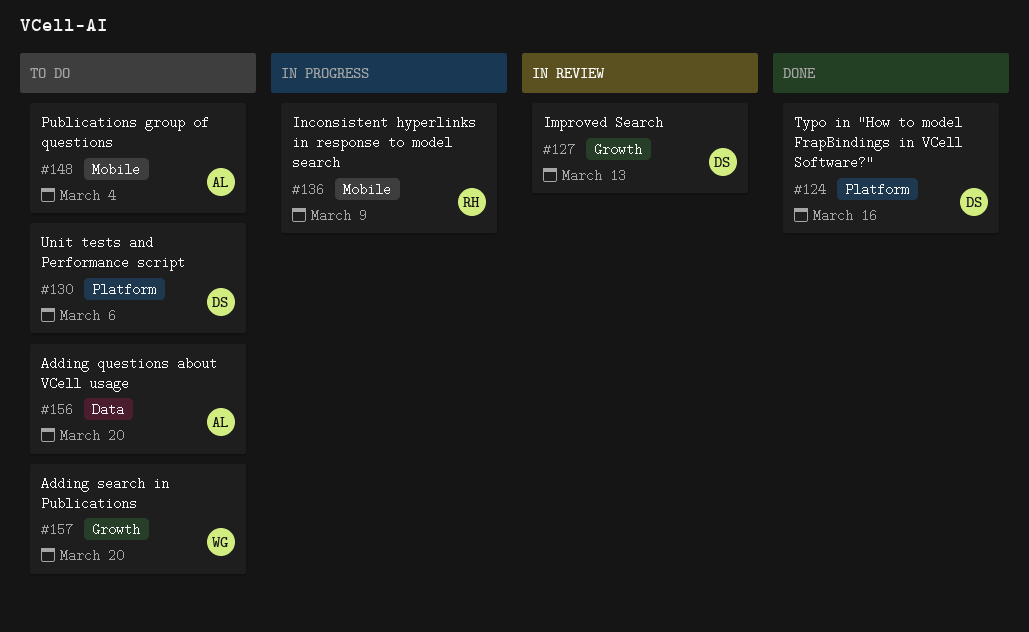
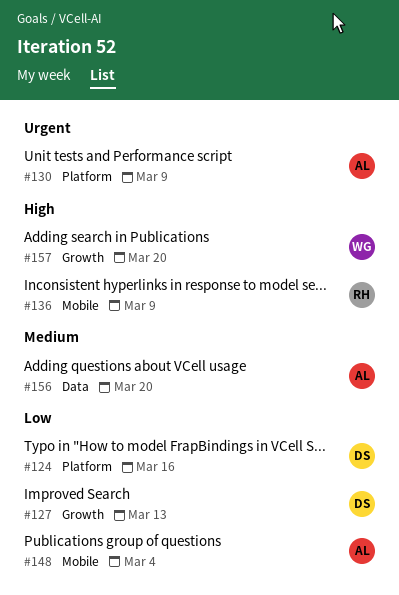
#130, owner: DS -> AL
#130, due: Mar 6 -> Mar 9

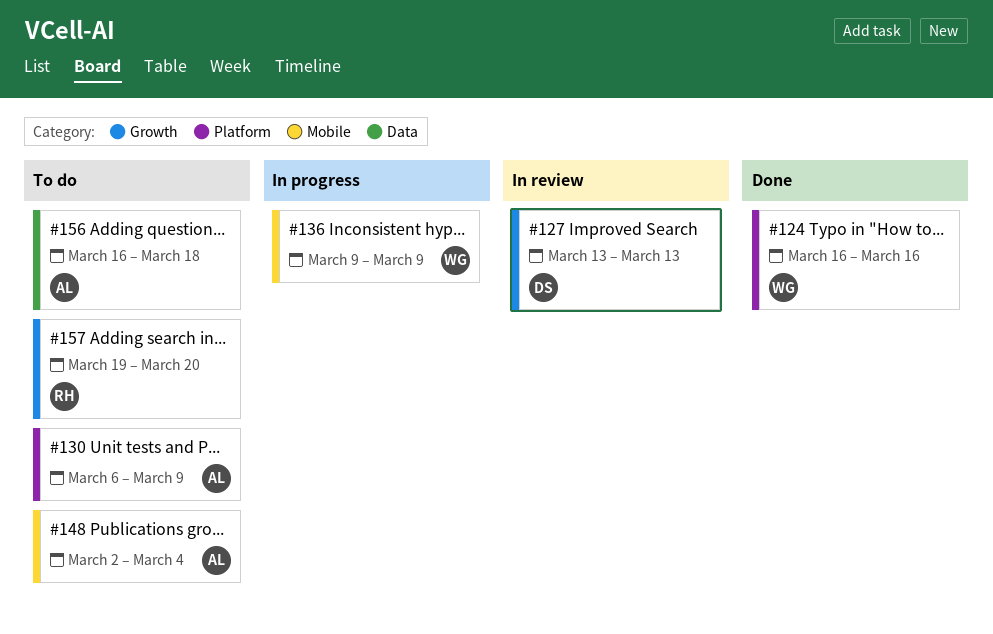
#124, owner: DS -> WG
#136, owner: RH -> WG
#156, due: Mar 20 -> Mar 18
#157, owner: WG -> RH

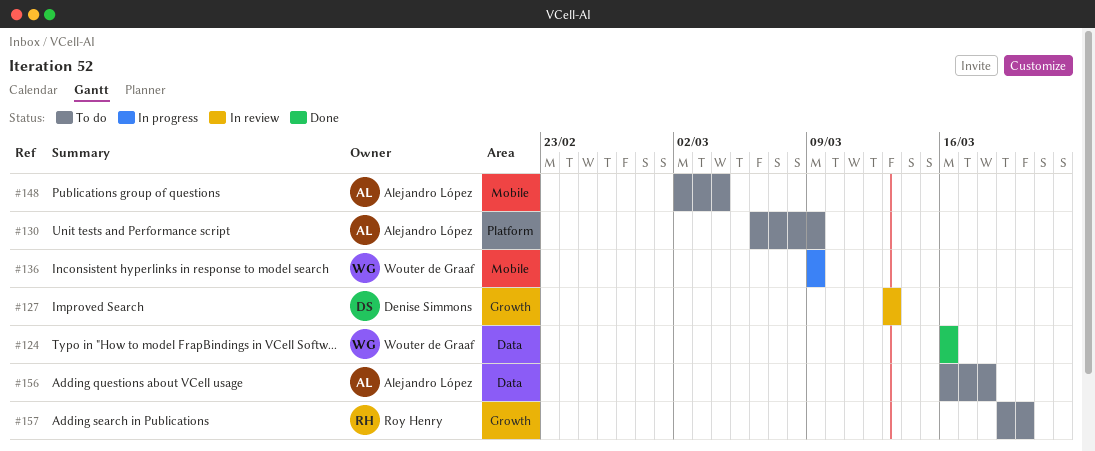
#124, label: Platform -> Data

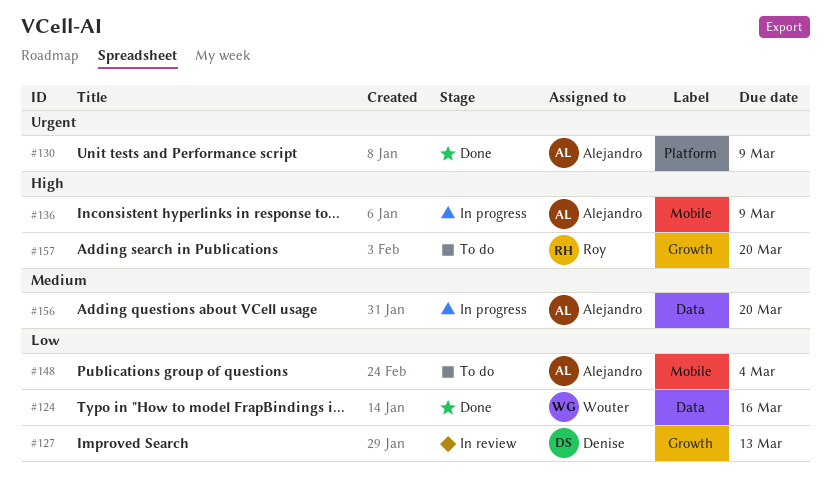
#130, status: To do -> Done
#136, owner: Wouter de Graaf -> Alejandro López
#156, status: To do -> In progress
#156, due: Mar 18 -> Mar 20

